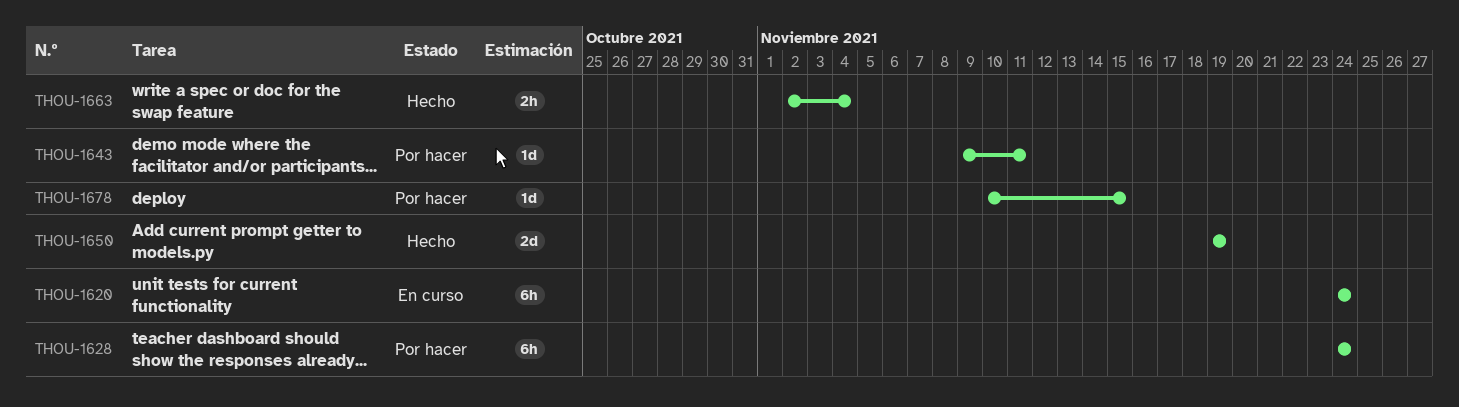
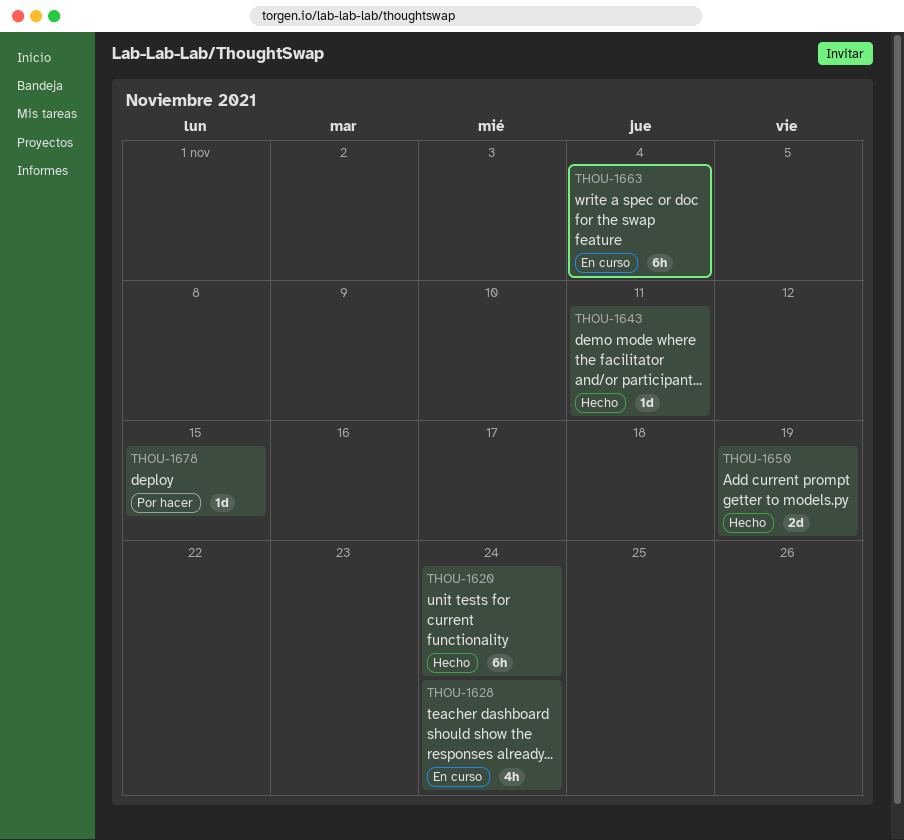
THOU-1620, status: En curso -> Hecho
THOU-1628, status: Por hacer -> En curso
THOU-1628, estimate: 6h -> 4h
THOU-1643, status: Por hacer -> Hecho
THOU-1663, status: Hecho -> En curso
THOU-1663, estimate: 2h -> 6h

